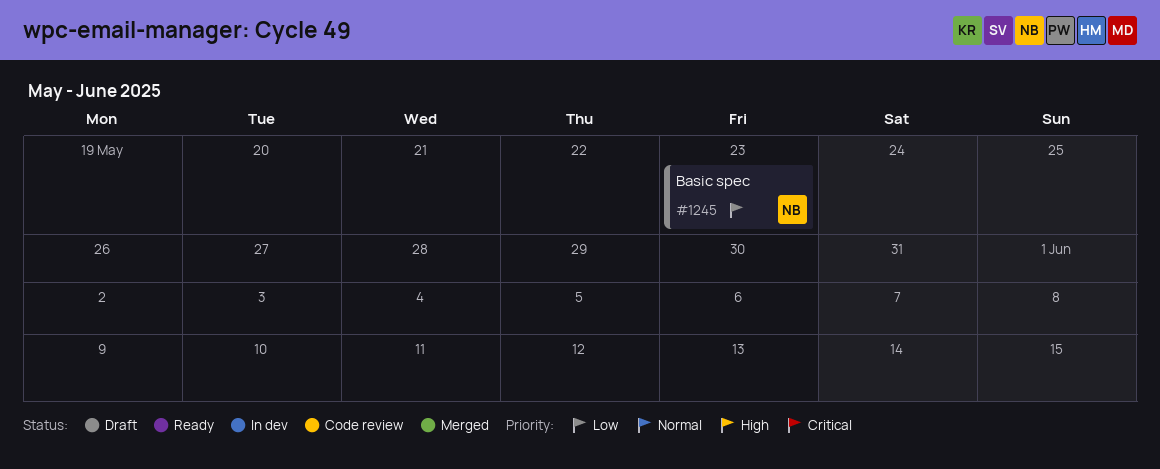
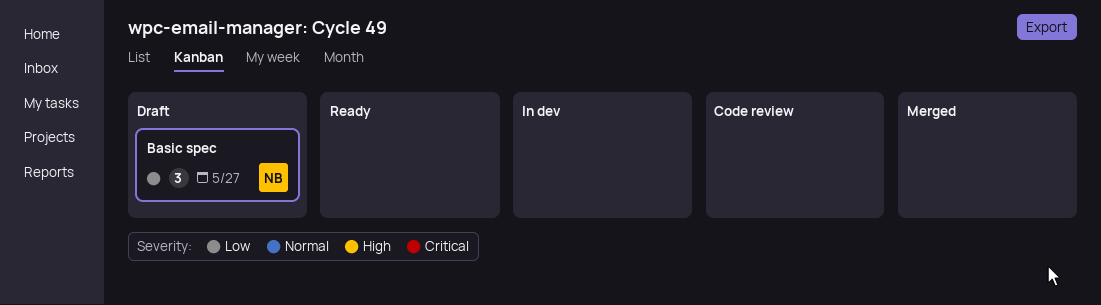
Basic spec, due: May 23 -> May 27

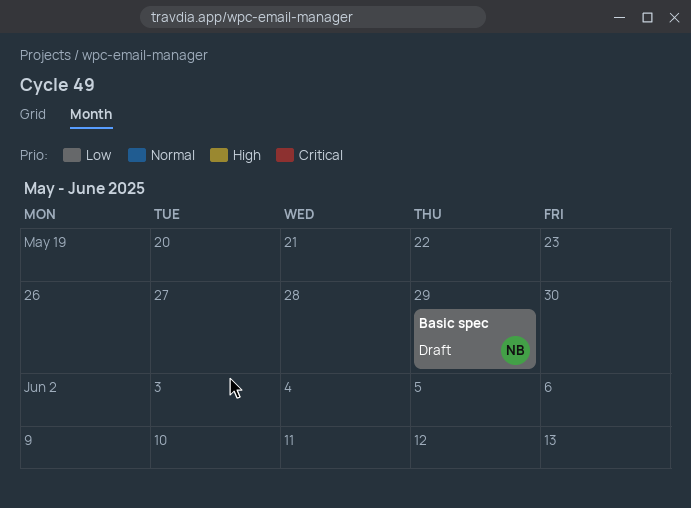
Basic spec, due: May 27 -> May 29

